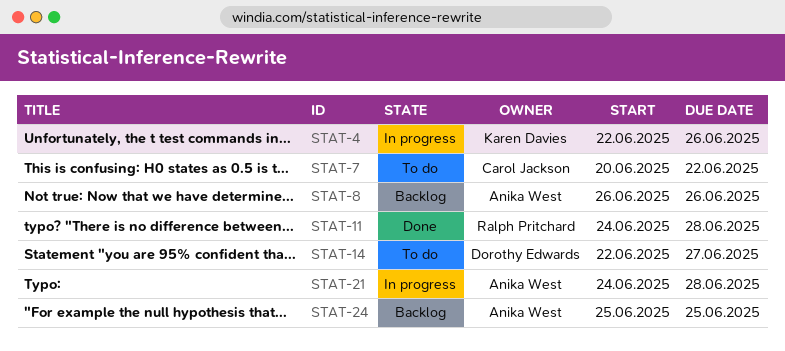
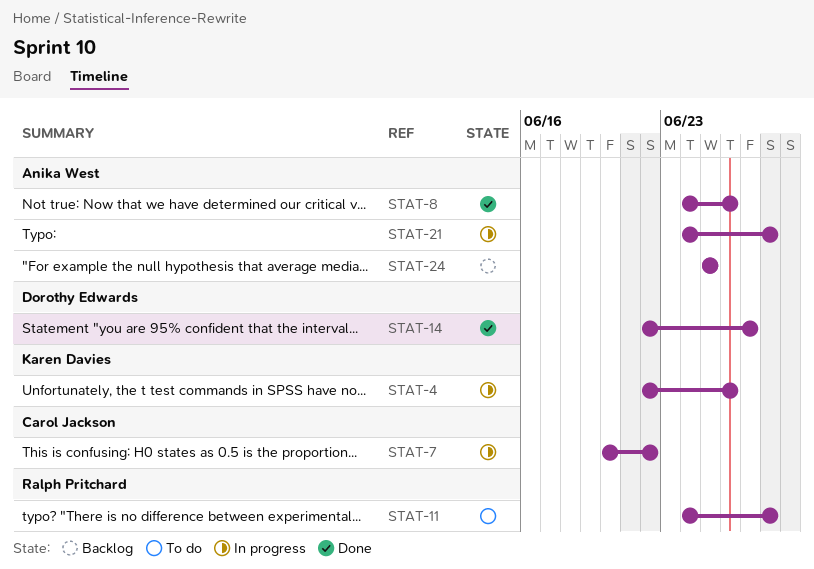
STAT-7, status: To do -> In progress
STAT-8, status: Backlog -> Done
STAT-8, start: Jun 26 -> Jun 24
STAT-11, status: Done -> To do
STAT-14, status: To do -> Done

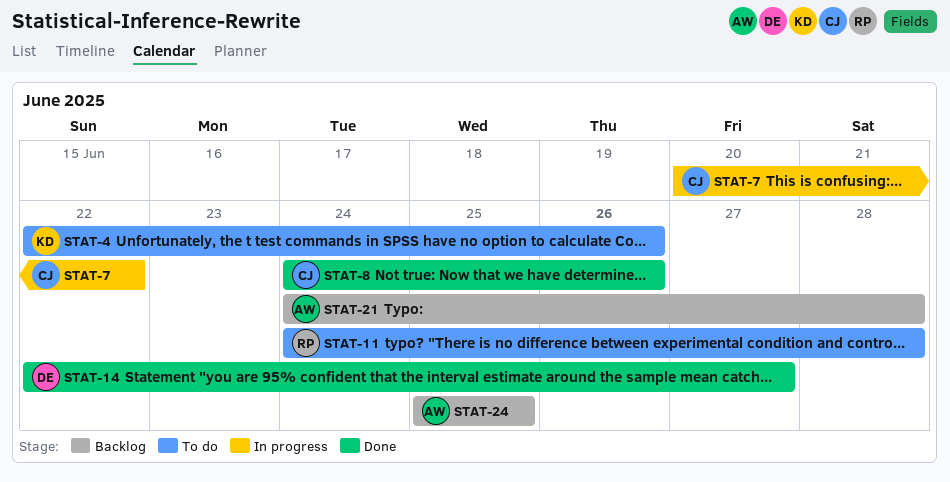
STAT-4, status: In progress -> To do
STAT-8, owner: Anika West -> Carol Jackson
STAT-21, status: In progress -> Backlog

